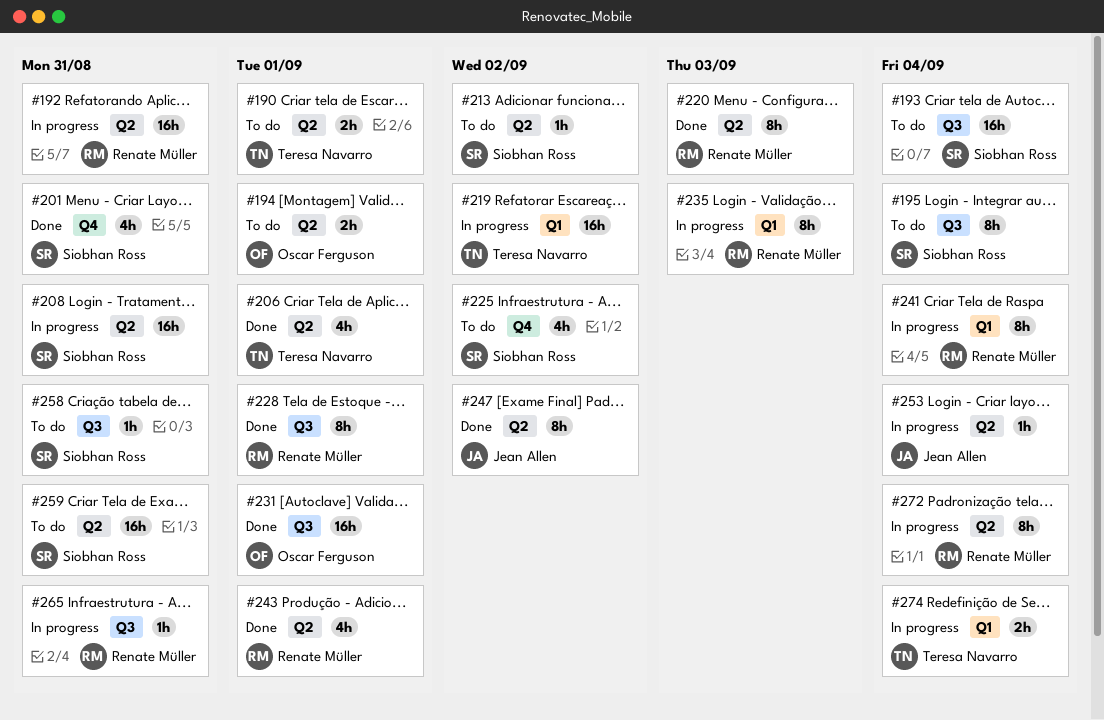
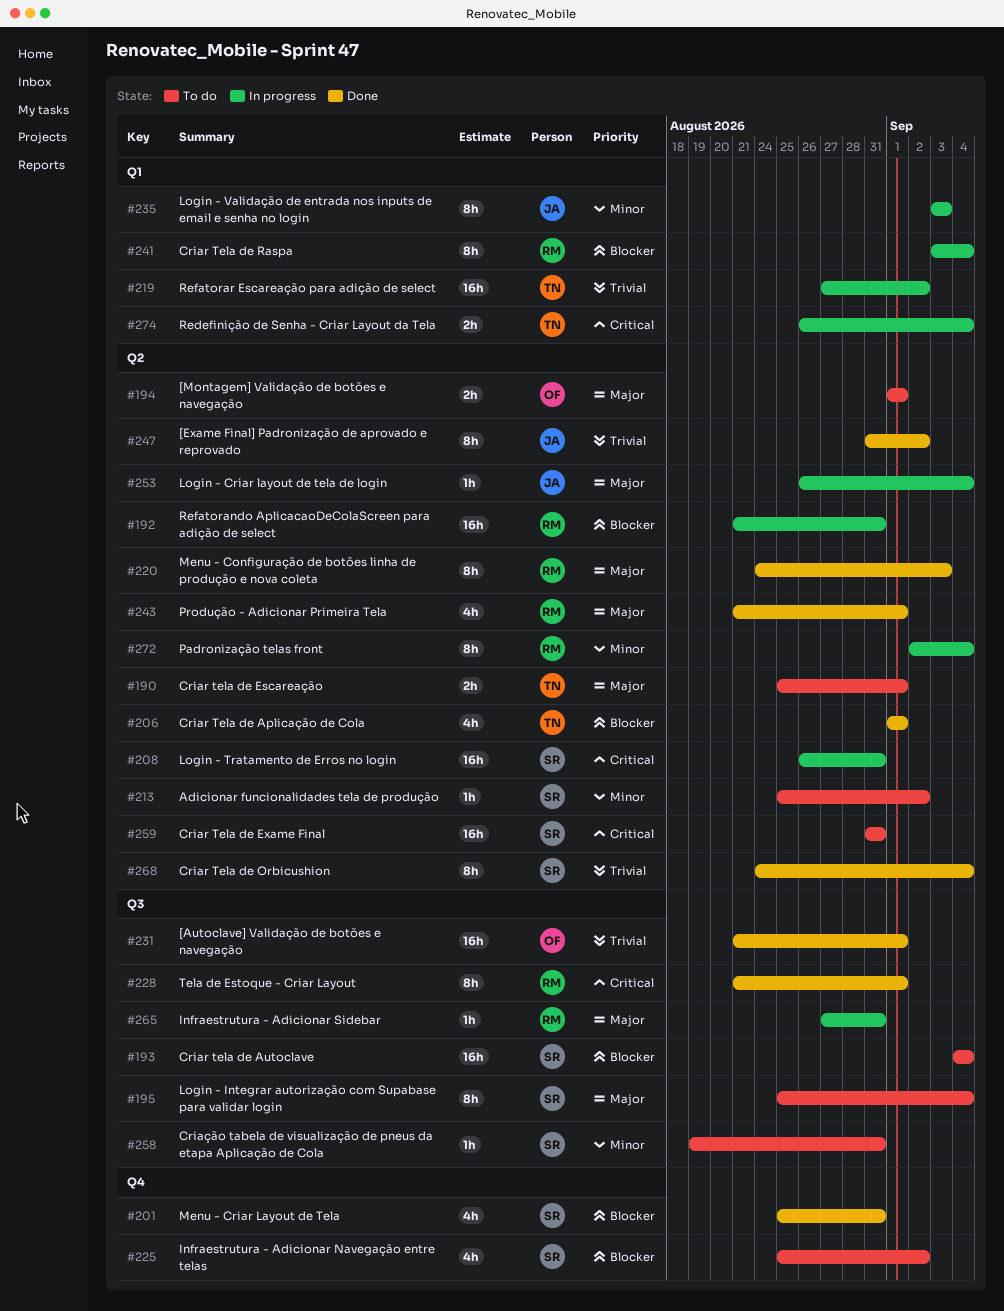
#235, owner: Renate Müller -> Jean Allen
#268: none -> present

